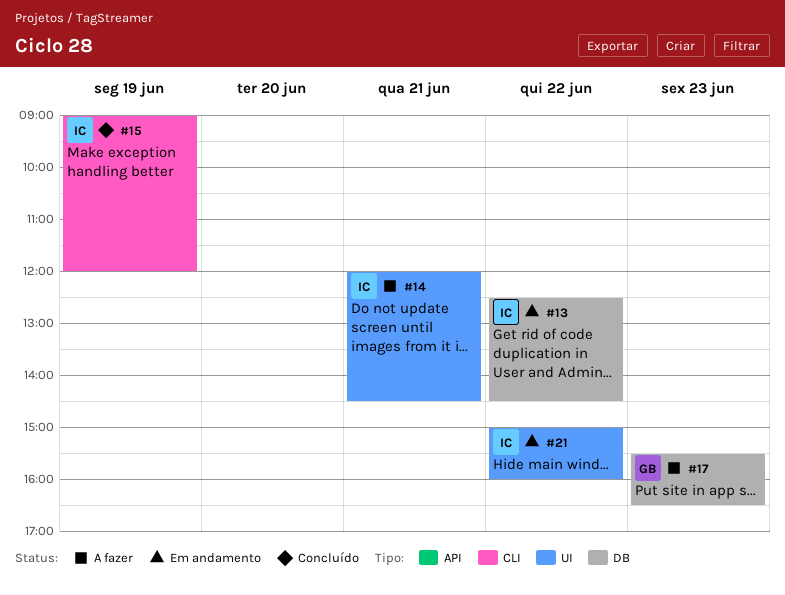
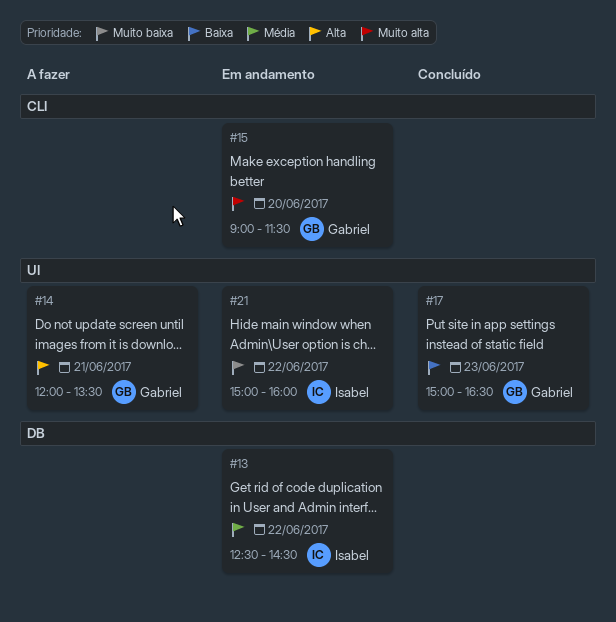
#14, owner: Isabel -> Gabriel
#14, ends: 14:30 -> 13:30
#15, status: Concluído -> Em andamento
#15, owner: Isabel -> Gabriel
#15, day: Jun 19 -> Jun 20
#15, ends: 12:00 -> 11:30
#17, status: A fazer -> Concluído
#17, label: DB -> UI
#17, begins: 15:30 -> 15:00

